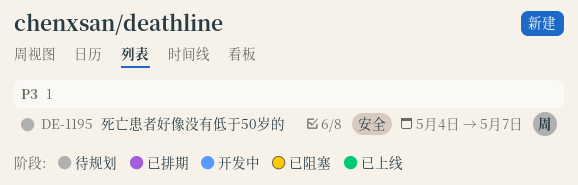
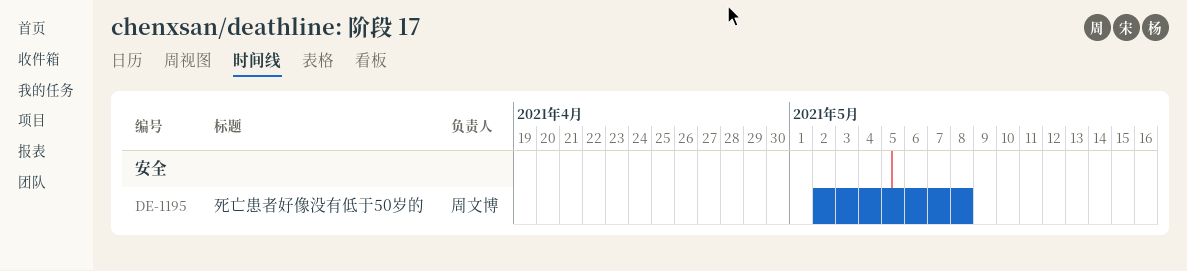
DE-1195, start: May 4 -> May 2
DE-1195, due: May 7 -> May 8

